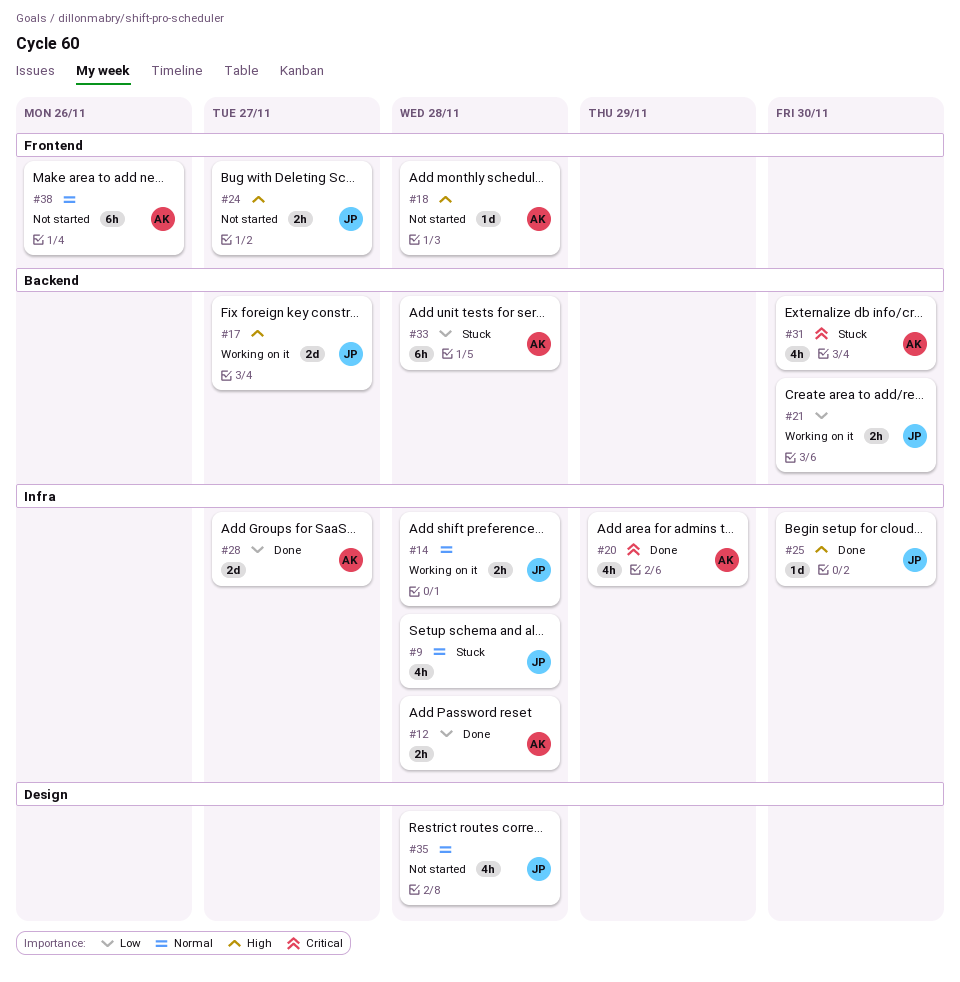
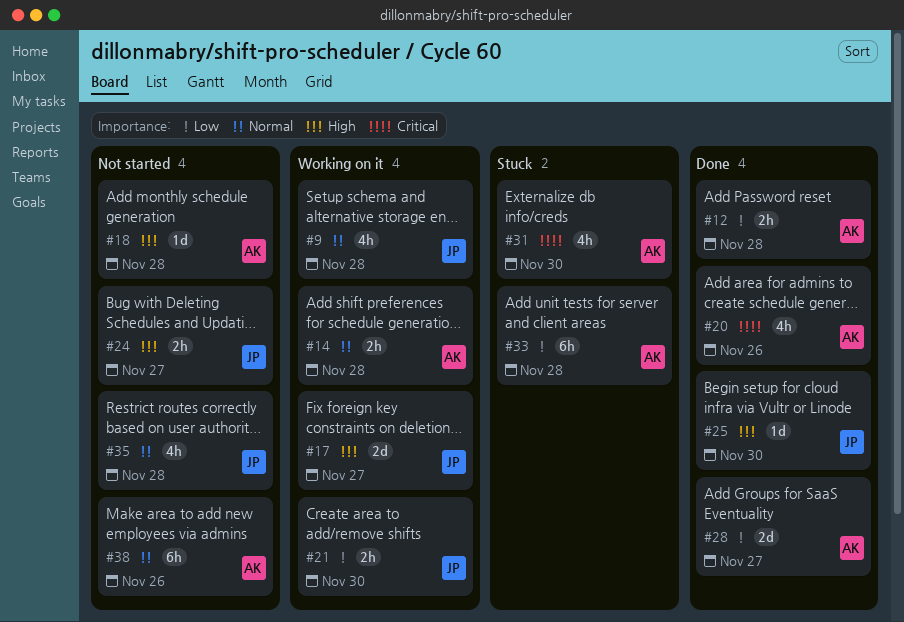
#9, status: Stuck -> Working on it
#14, owner: JP -> AK
#20, due: Nov 29 -> Nov 26

